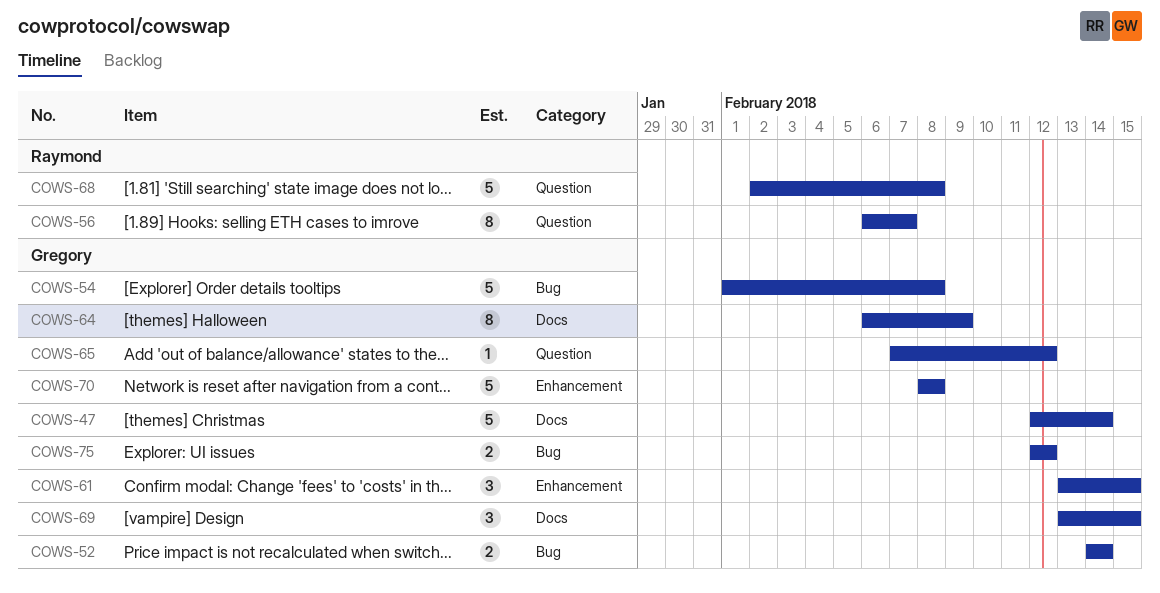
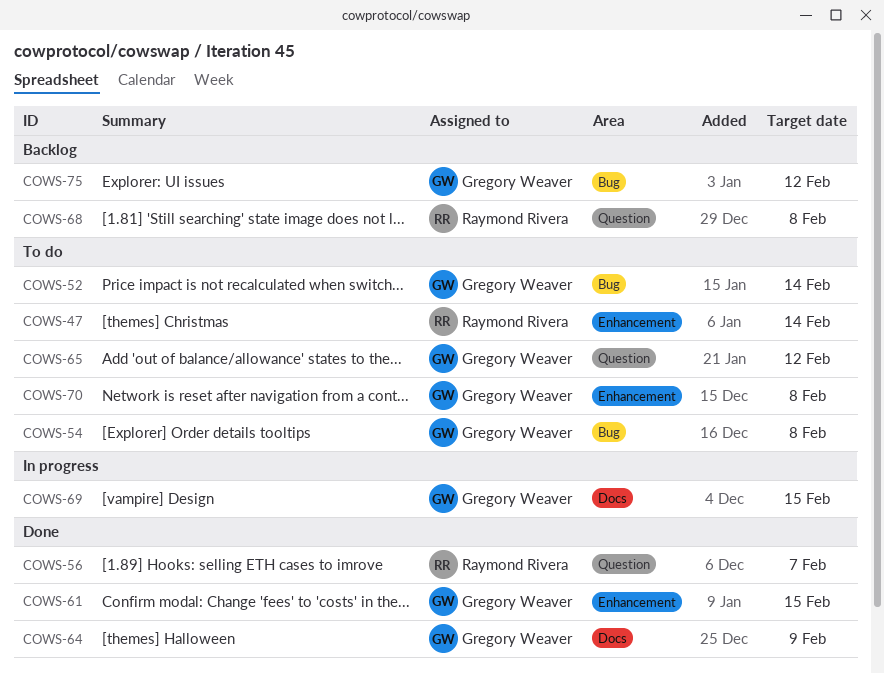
COWS-47, owner: Gregory Weaver -> Raymond Rivera
COWS-47, label: Docs -> Enhancement

